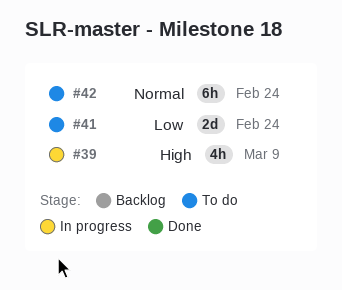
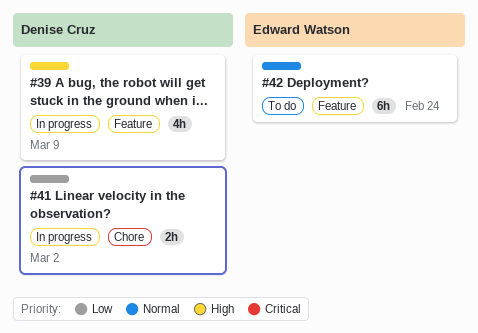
#41, status: To do -> In progress
#41, estimate: 2d -> 2h
#41, due: Feb 24 -> Mar 2

